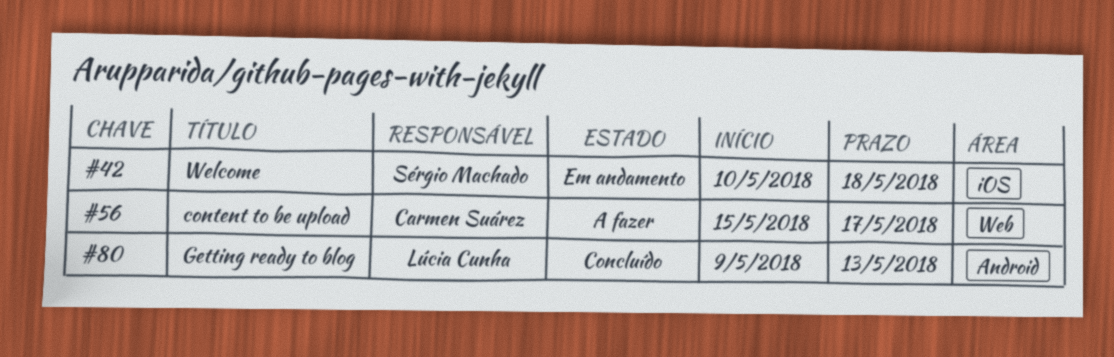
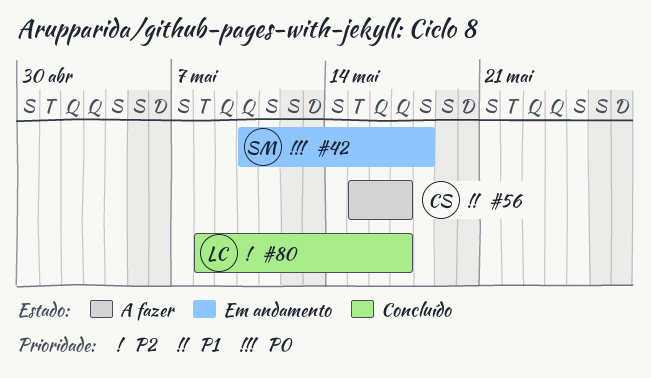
#80, start: May 9 -> May 8
#80, due: May 13 -> May 17

